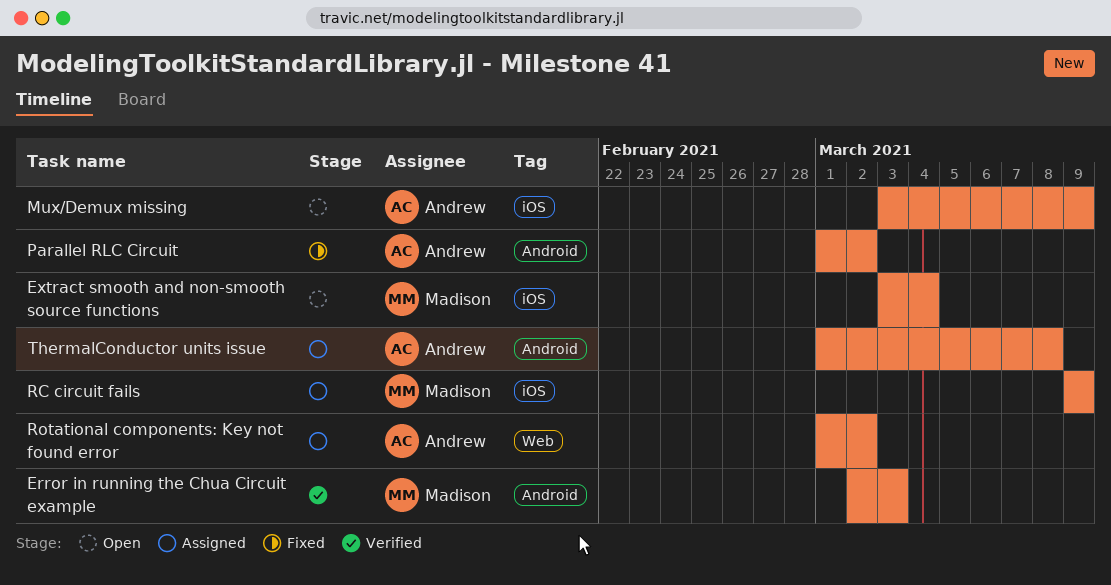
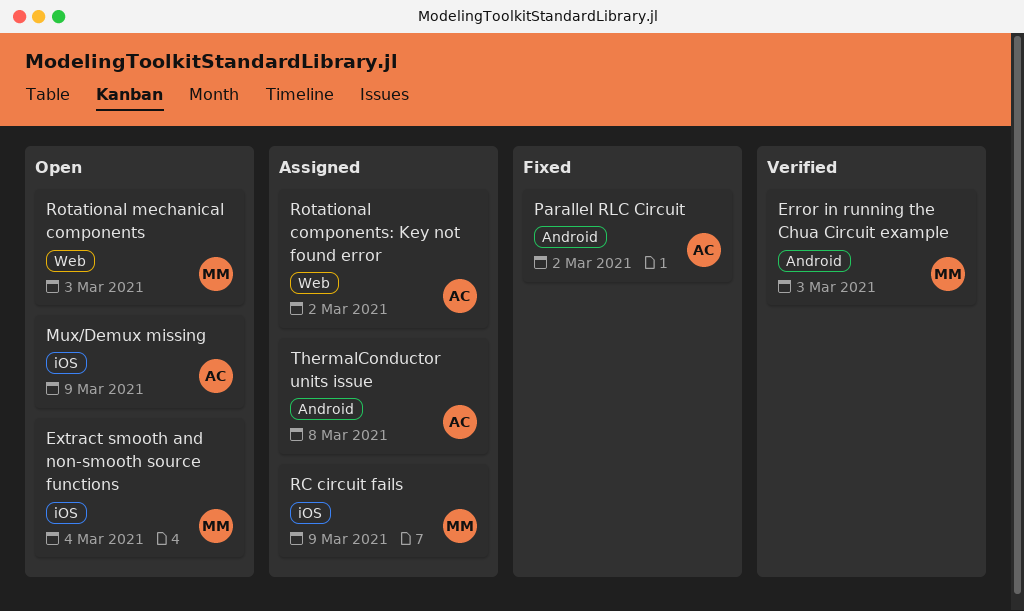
Rotational mechanical components: none -> present

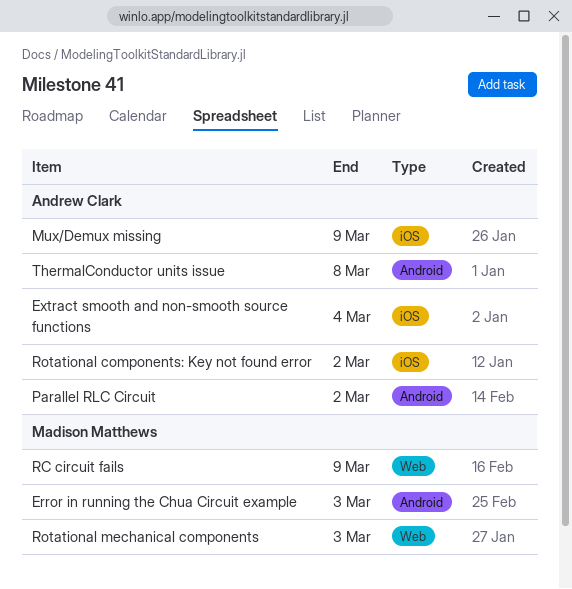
Extract smooth and non-smooth source functions, owner: Madison Matthews -> Andrew Clark
RC circuit fails, label: iOS -> Web
Rotational components: Key not found error, label: Web -> iOS

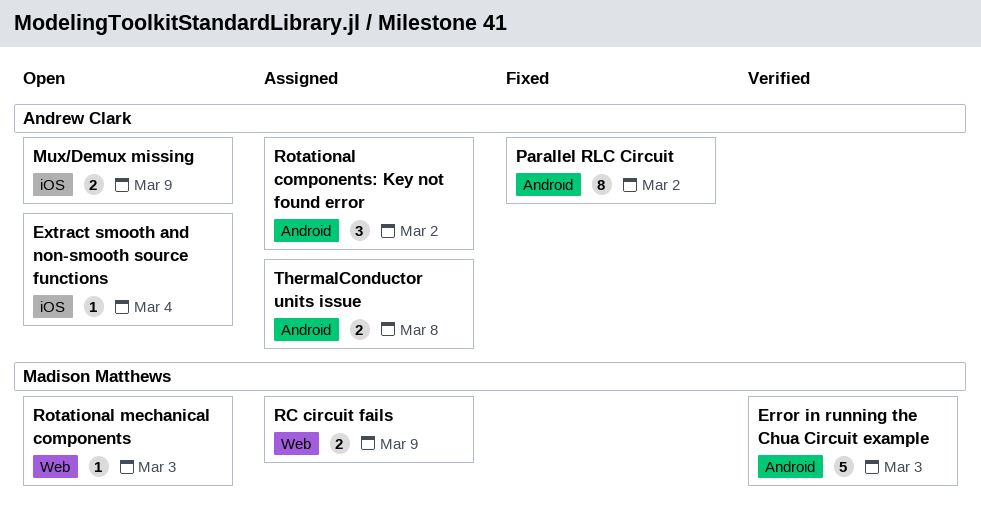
Rotational components: Key not found error, label: iOS -> Android

